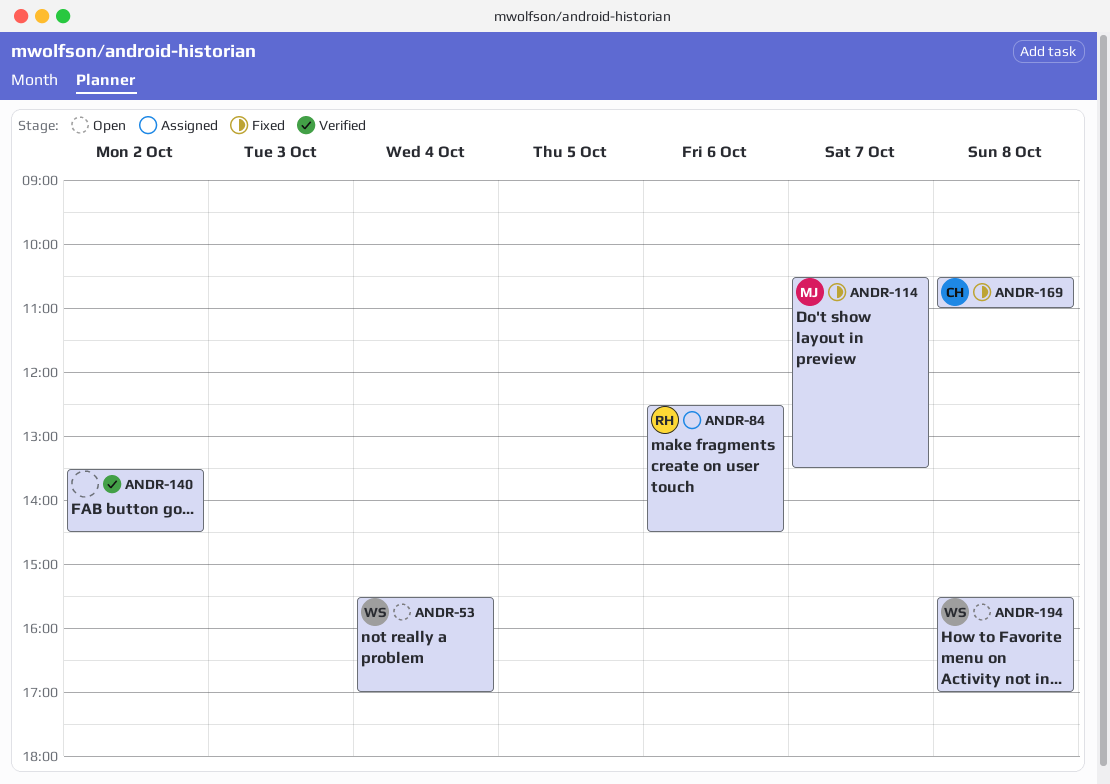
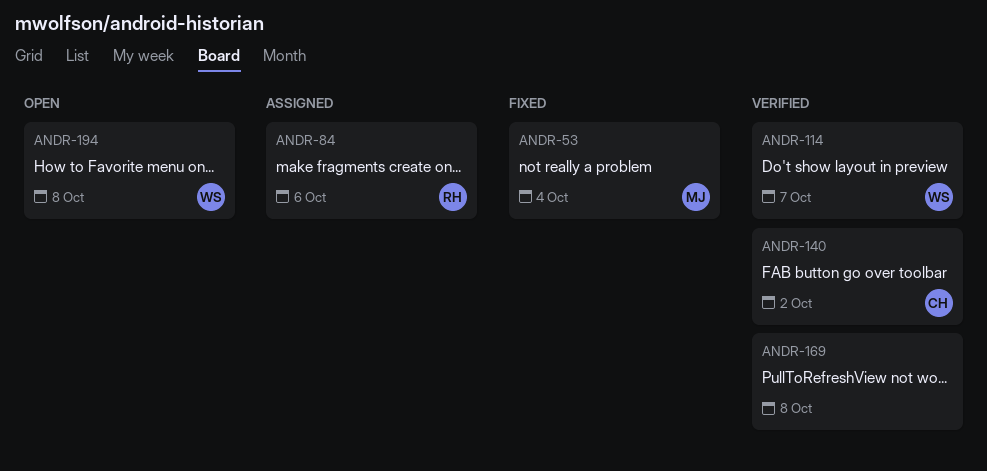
ANDR-53, status: Open -> Fixed
ANDR-53, owner: WS -> MJ
ANDR-114, status: Fixed -> Verified
ANDR-114, owner: MJ -> WS
ANDR-140, owner: none -> CH
ANDR-169, status: Fixed -> Verified
ANDR-169, owner: CH -> none

